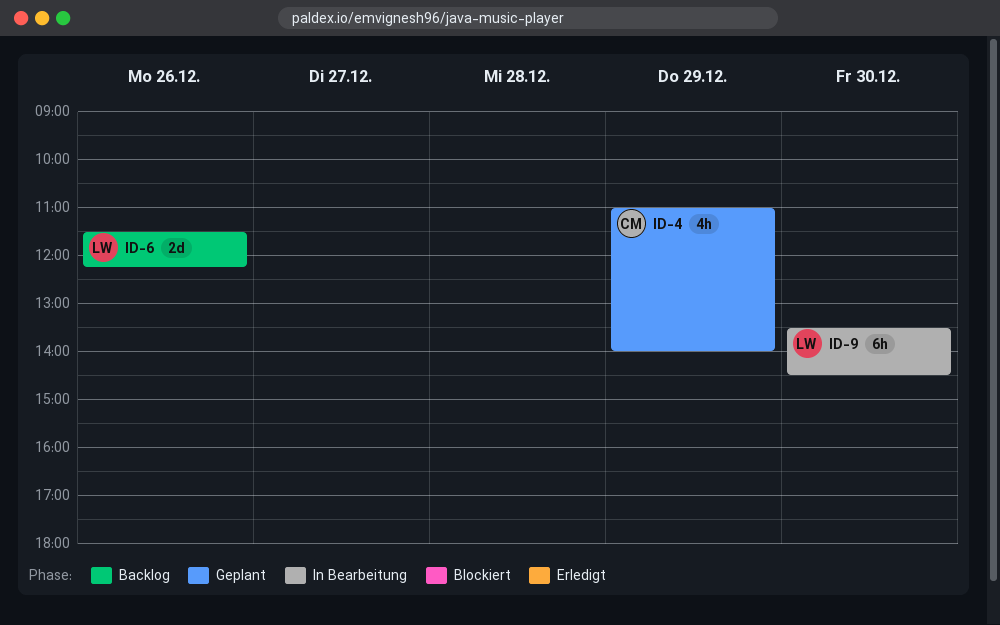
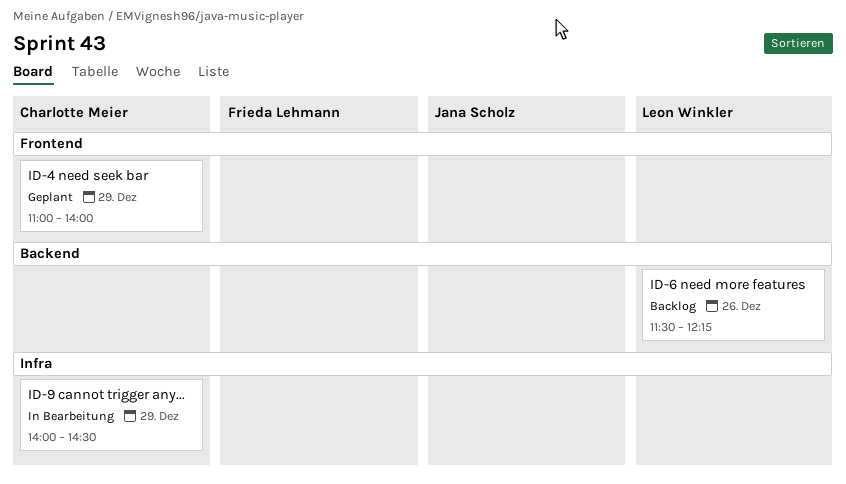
ID-9, owner: Leon Winkler -> Charlotte Meier
ID-9, day: Dec 30 -> Dec 29
ID-9, begins: 13:30 -> 14:00

